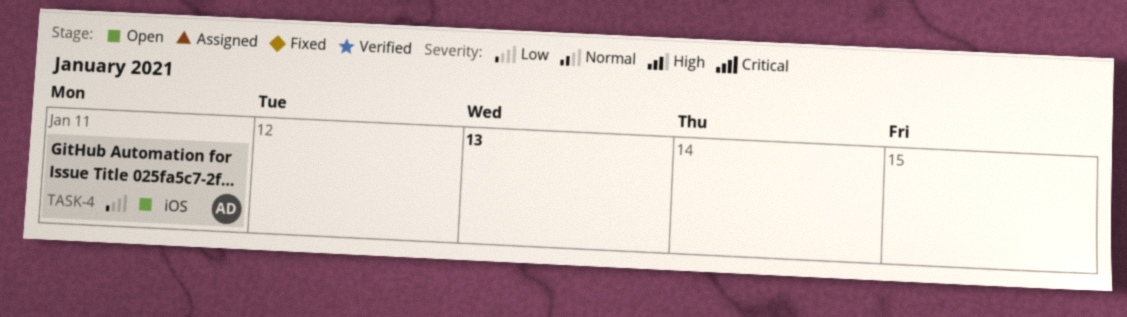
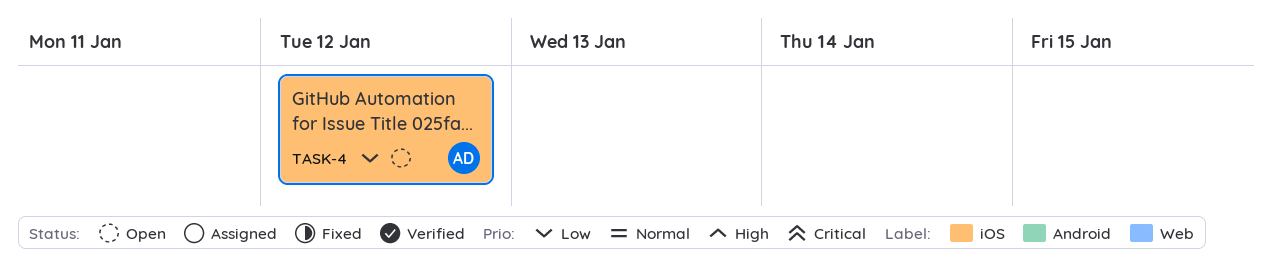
TASK-4, due: Jan 11 -> Jan 12

